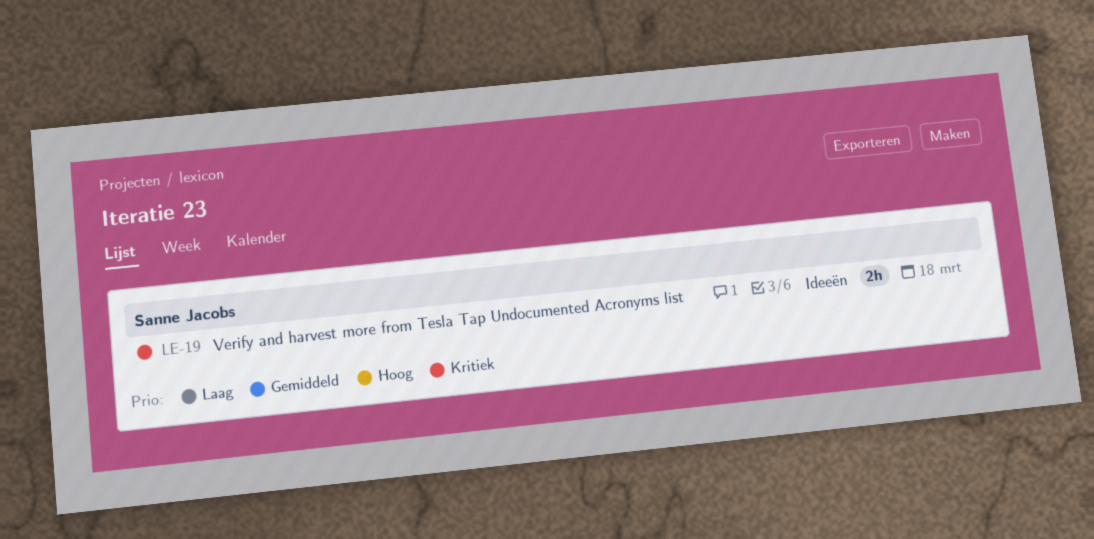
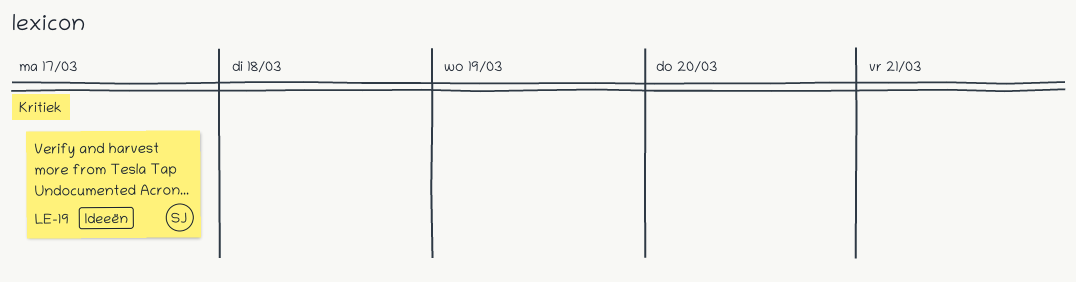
LE-19, due: Mar 18 -> Mar 17

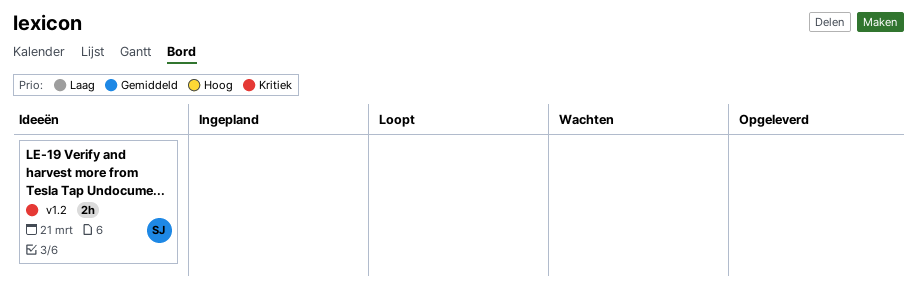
LE-19, due: Mar 17 -> Mar 21

